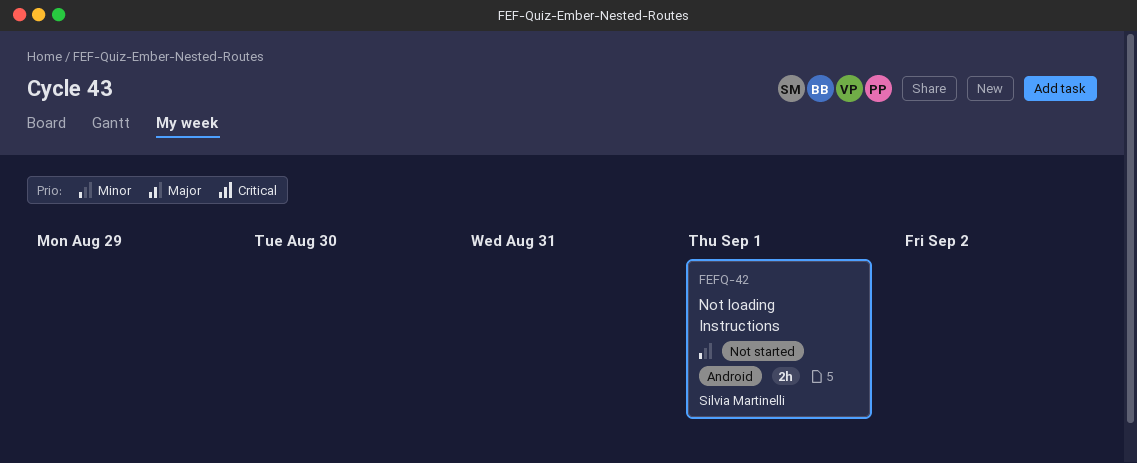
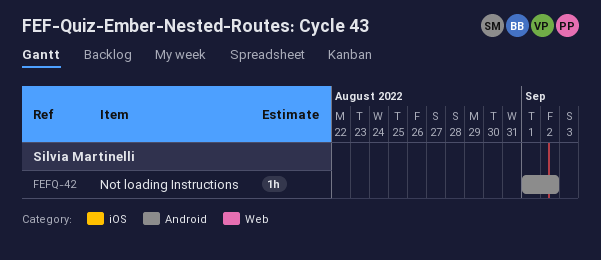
FEFQ-42, estimate: 2h -> 1h
FEFQ-42, due: Sep 1 -> Sep 2

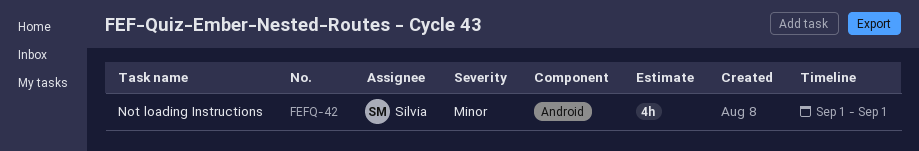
FEFQ-42, estimate: 1h -> 4h
FEFQ-42, due: Sep 2 -> Sep 1

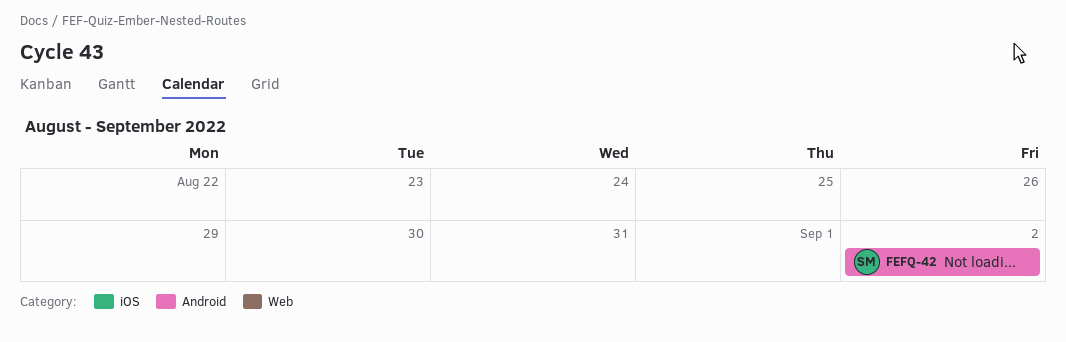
FEFQ-42, start: Sep 1 -> Sep 2
FEFQ-42, due: Sep 1 -> Sep 2

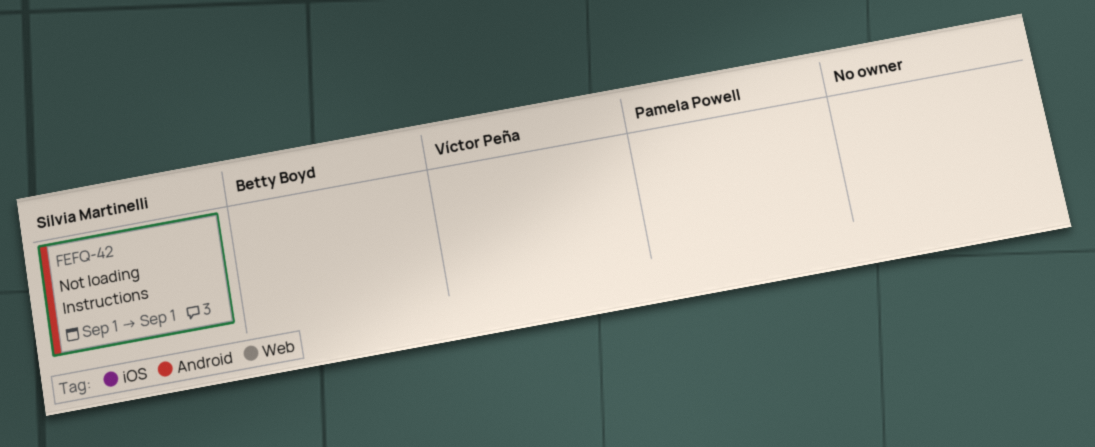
FEFQ-42, start: Sep 2 -> Sep 1
FEFQ-42, due: Sep 2 -> Sep 1

